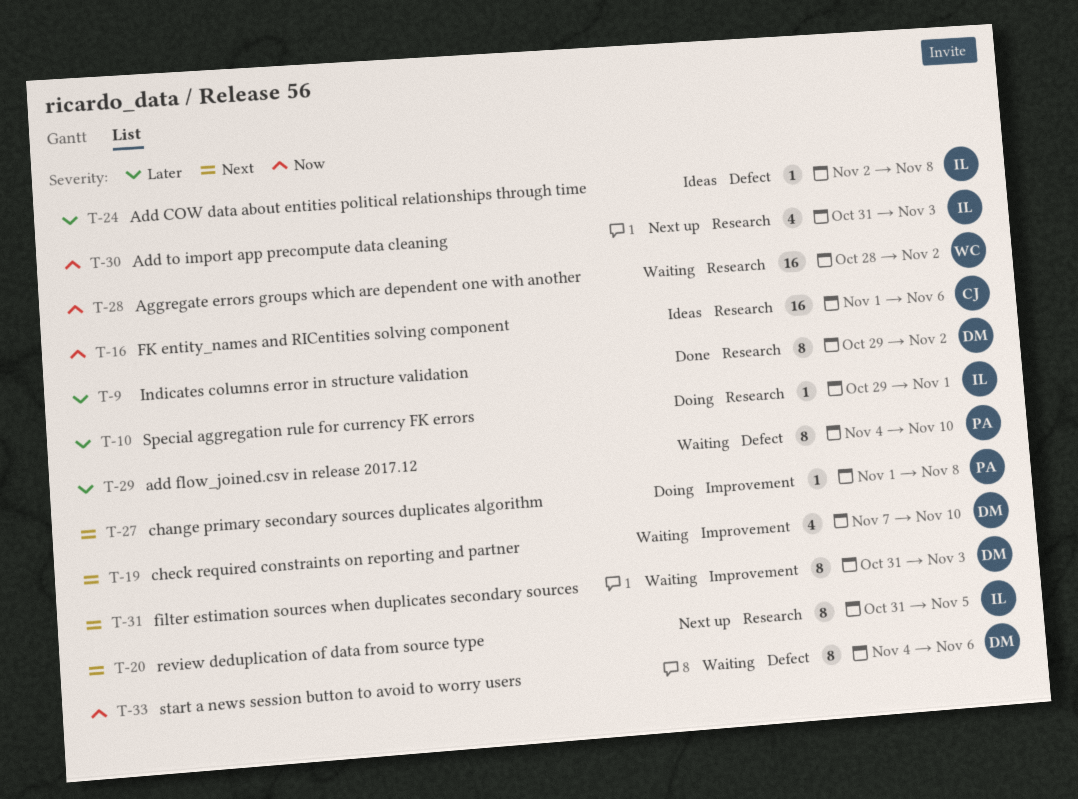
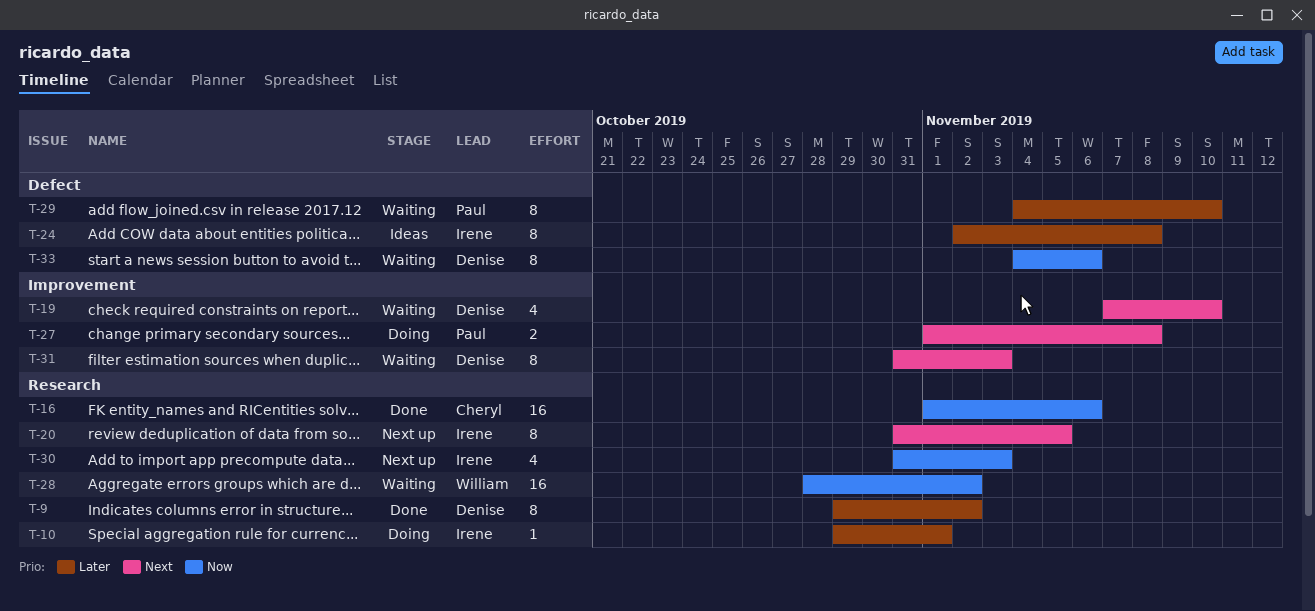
T-16, status: Ideas -> Done
T-24, estimate: 1 -> 8
T-27, estimate: 1 -> 2

